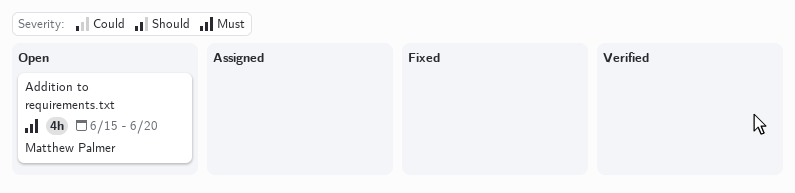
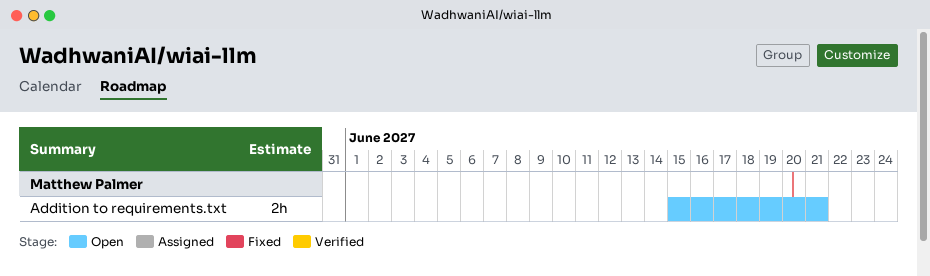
Addition to requirements.txt, estimate: 4h -> 2h
Addition to requirements.txt, due: Jun 20 -> Jun 21

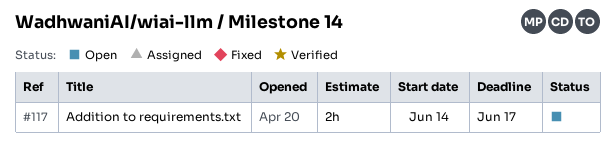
Addition to requirements.txt, start: Jun 15 -> Jun 14
Addition to requirements.txt, due: Jun 21 -> Jun 17

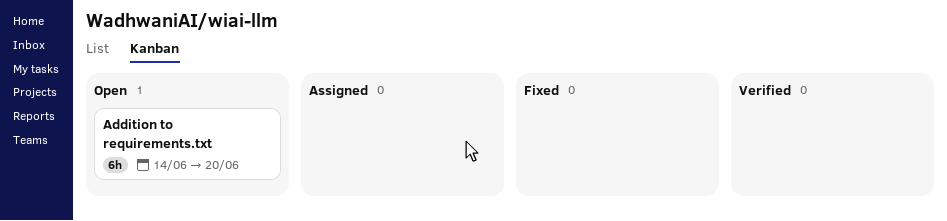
Addition to requirements.txt, estimate: 2h -> 6h
Addition to requirements.txt, due: Jun 17 -> Jun 20

